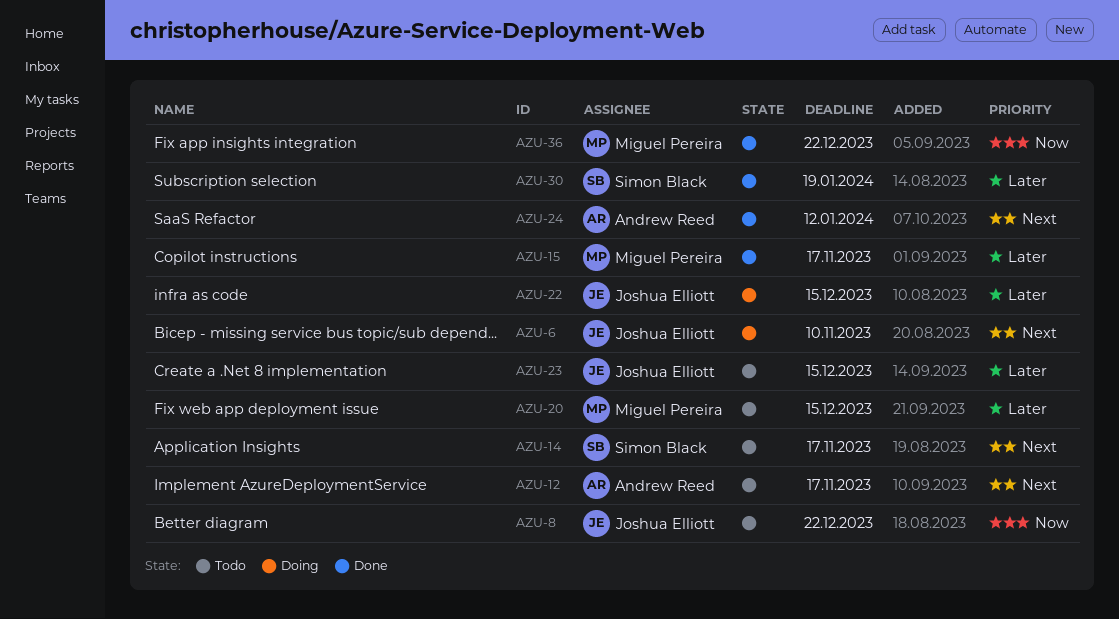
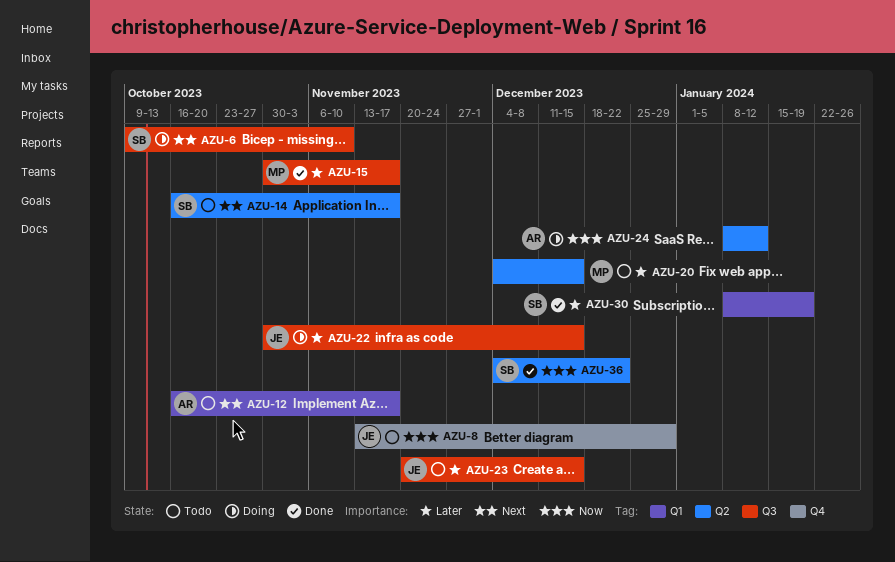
AZU-6, owner: Joshua Elliott -> Simon Black
AZU-8, due: Dec 22 -> Dec 29
AZU-24, status: Done -> Doing
AZU-24, priority: Next -> Now
AZU-36, owner: Miguel Pereira -> Simon Black

